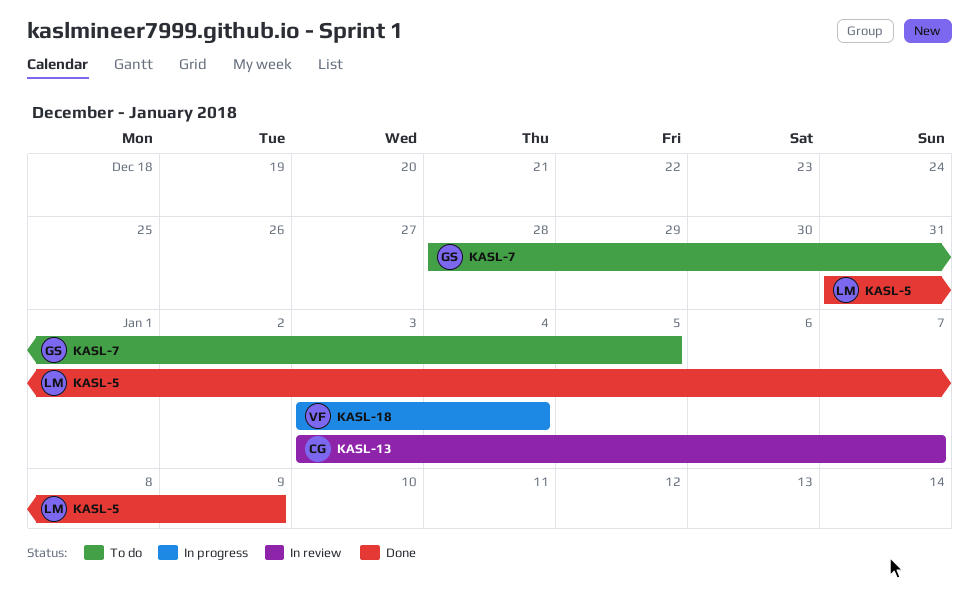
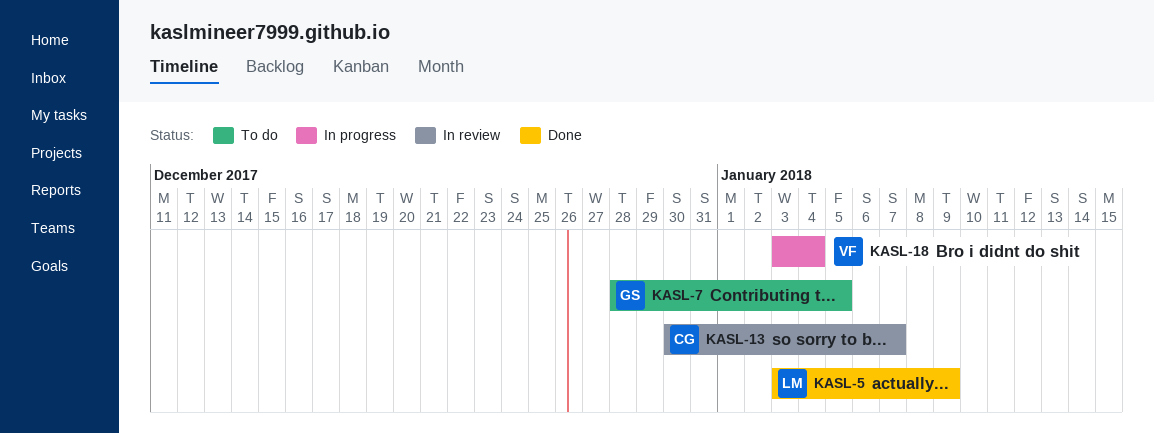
KASL-5, start: Dec 31 -> Jan 3
KASL-13, start: Jan 3 -> Dec 30

